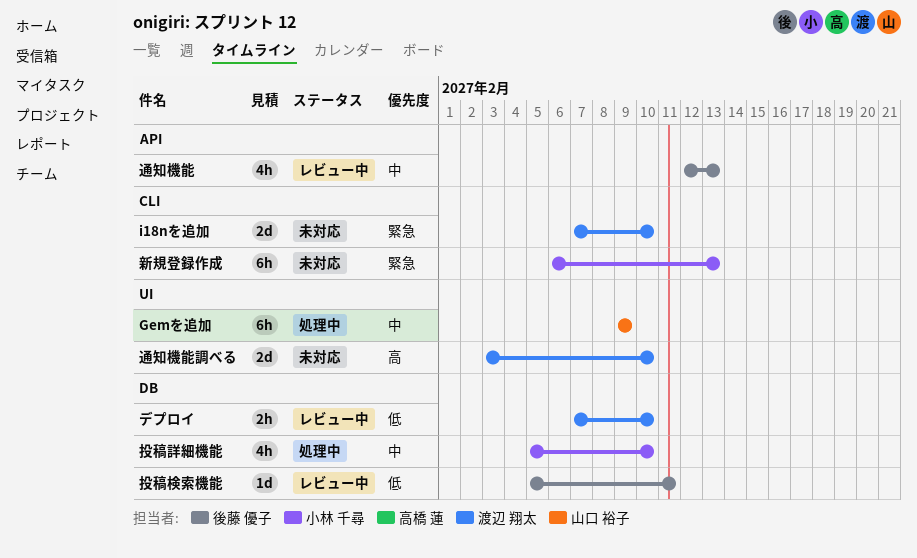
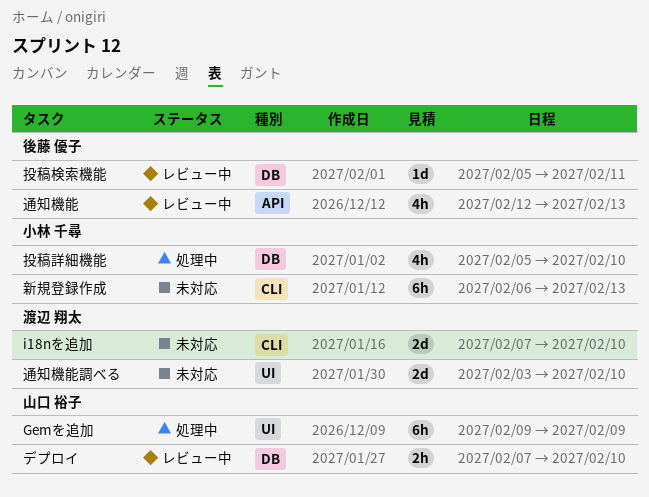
デプロイ, owner: 渡辺 翔太 -> 山口 裕子

